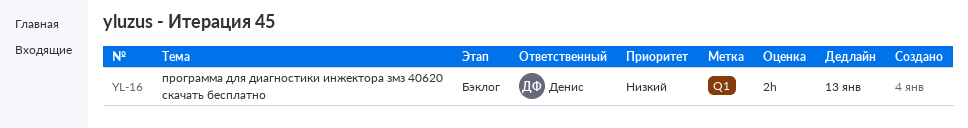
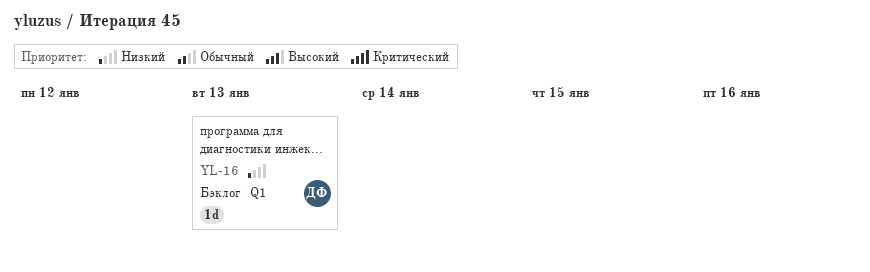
YL-16, estimate: 2h -> 1d

